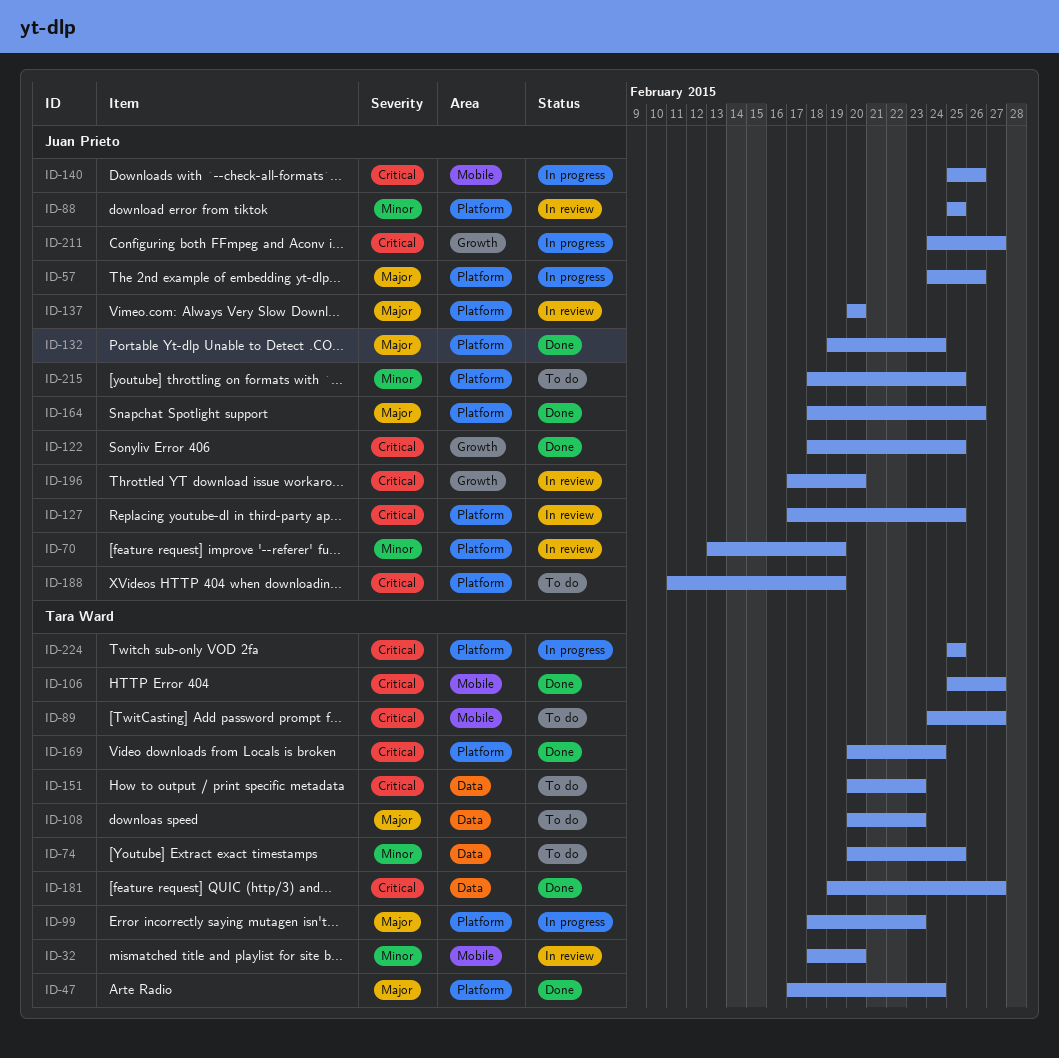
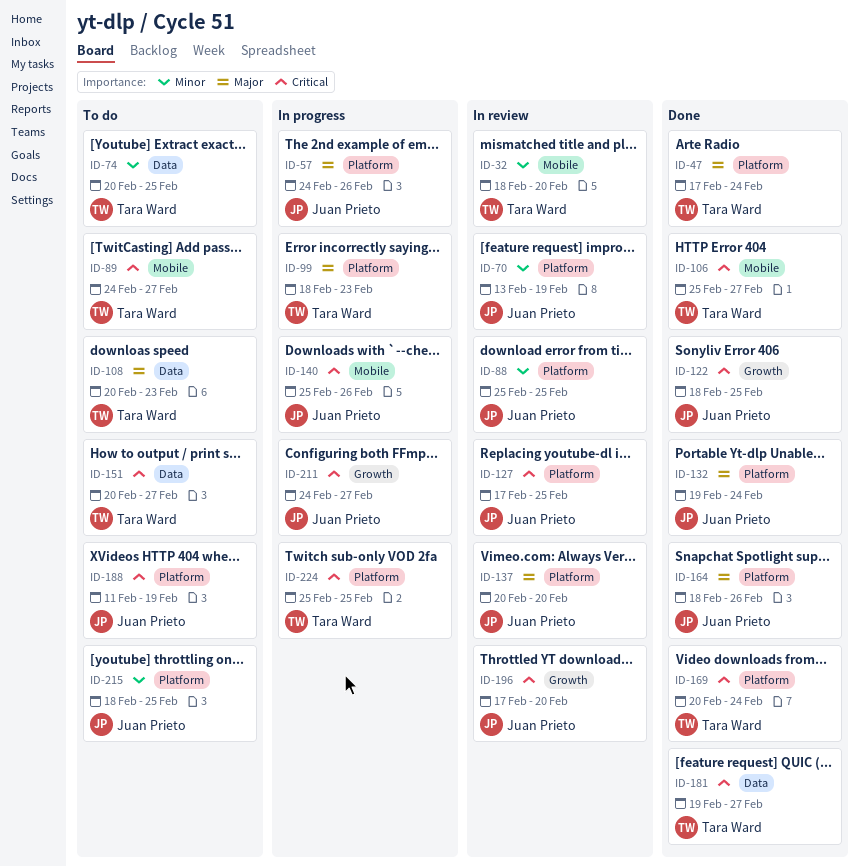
ID-151, due: Feb 23 -> Feb 27

